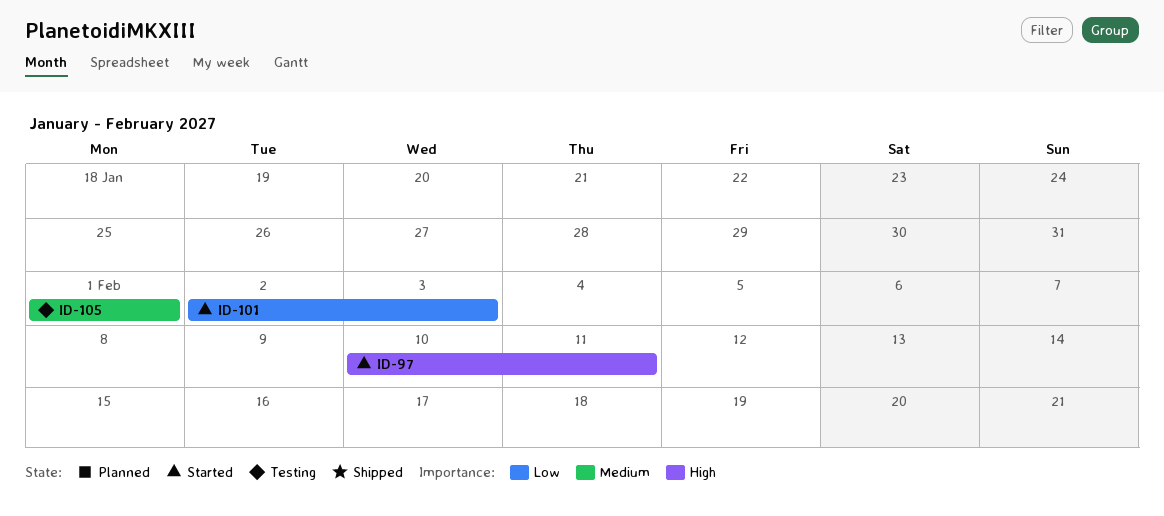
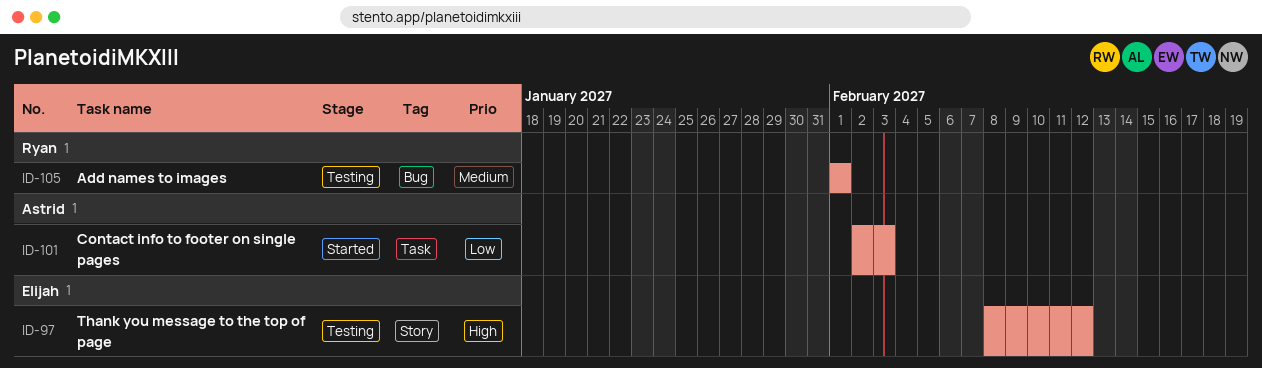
ID-97, status: Started -> Testing
ID-97, start: Feb 10 -> Feb 8
ID-97, due: Feb 11 -> Feb 12

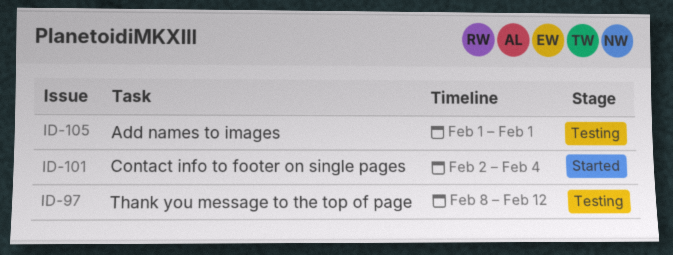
ID-101, due: Feb 3 -> Feb 4

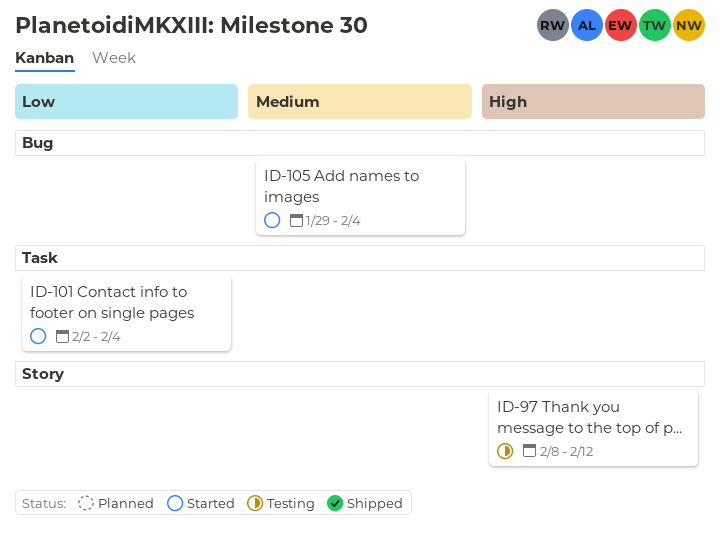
ID-105, status: Testing -> Started
ID-105, start: Feb 1 -> Jan 29
ID-105, due: Feb 1 -> Feb 4

